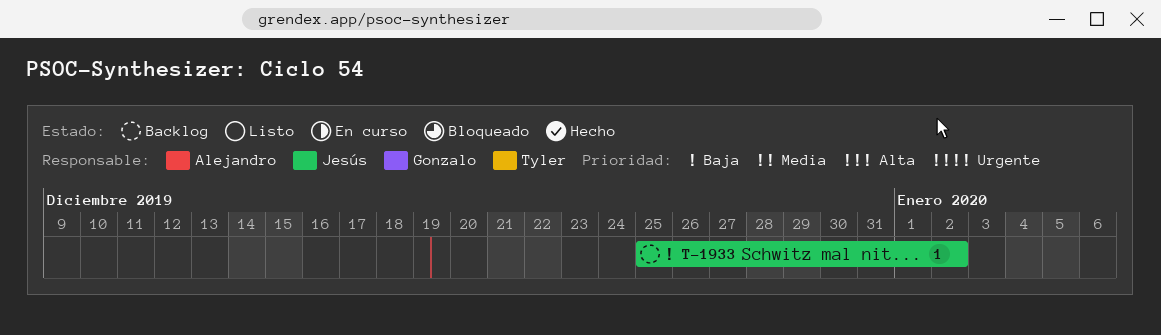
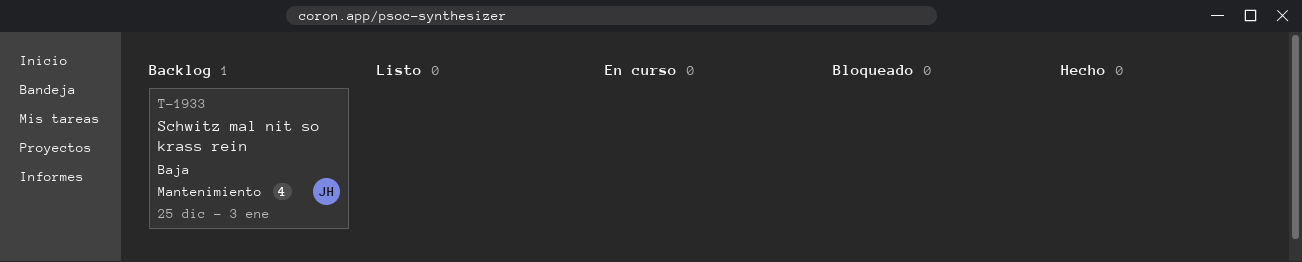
T-1933, estimate: 1 -> 4
T-1933, due: Jan 2 -> Jan 3

